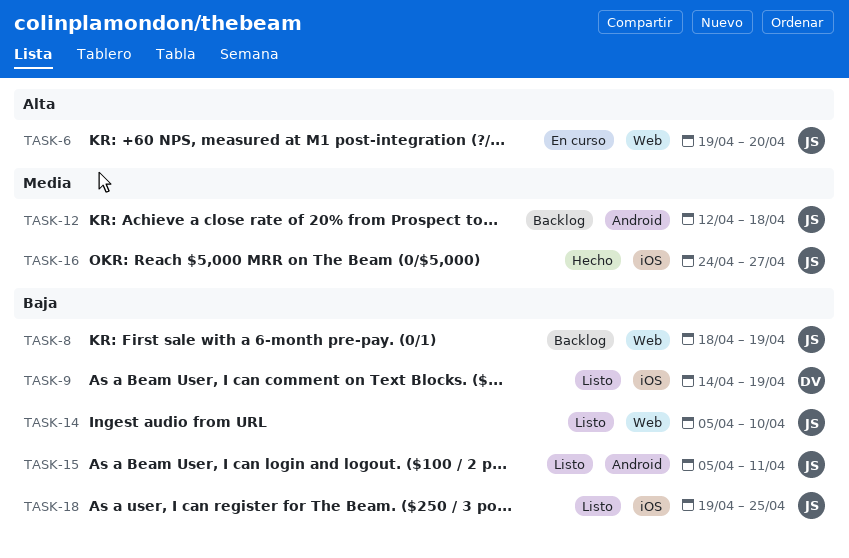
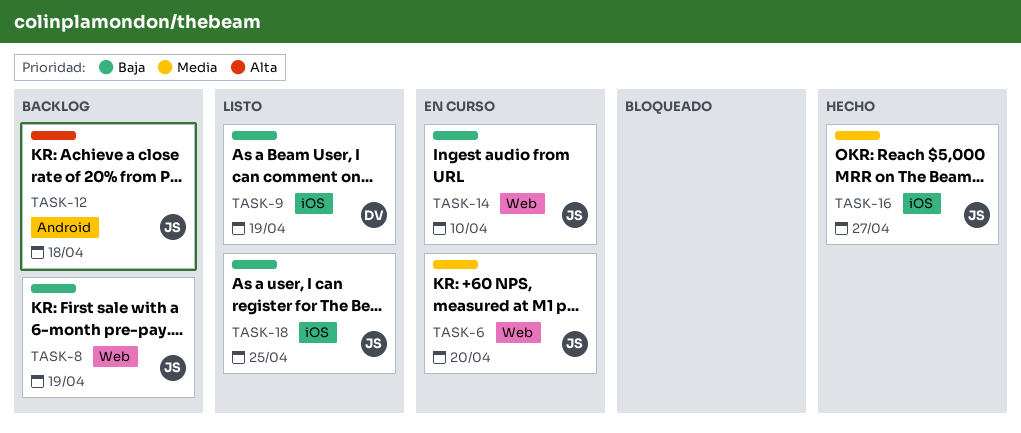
TASK-6, priority: Alta -> Media
TASK-12, priority: Media -> Alta
TASK-14, status: Listo -> En curso
TASK-15: present -> none

